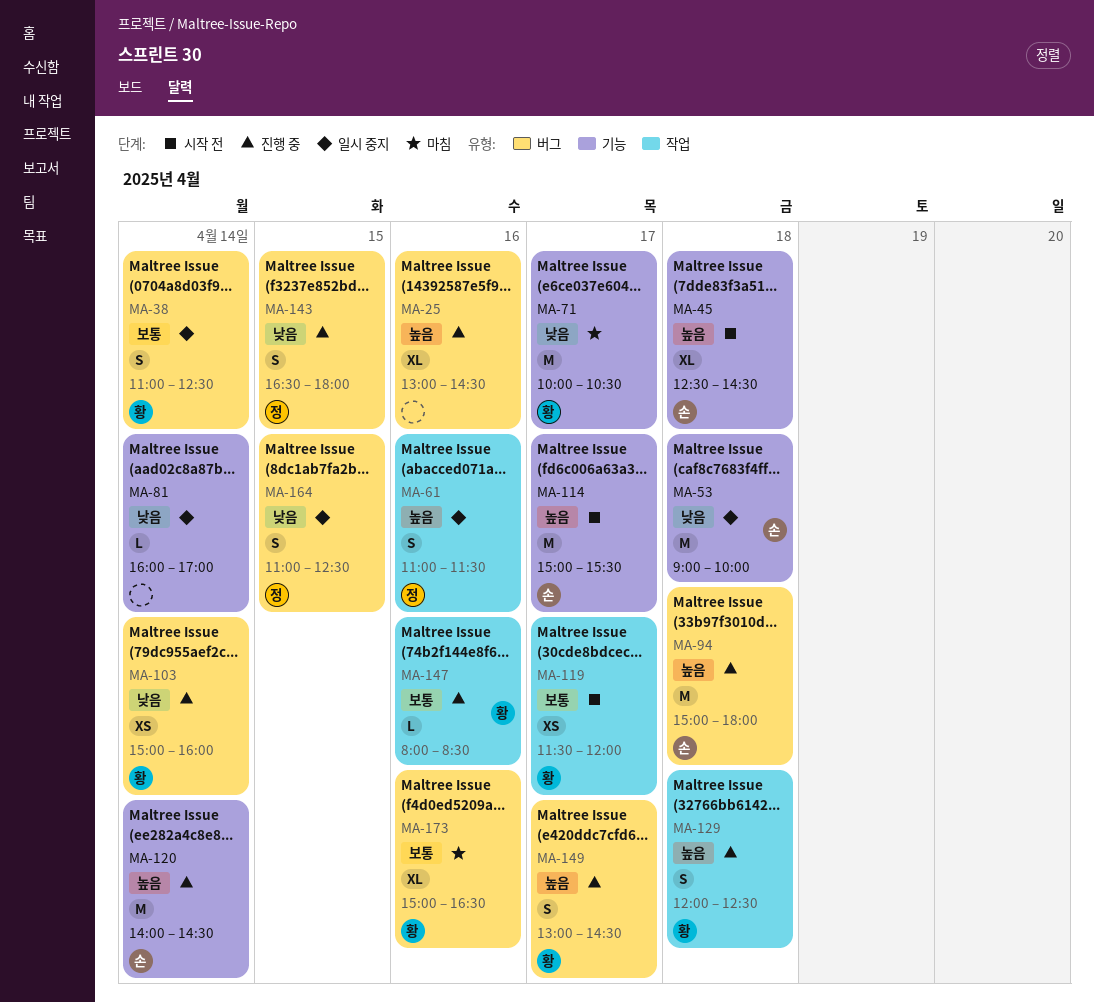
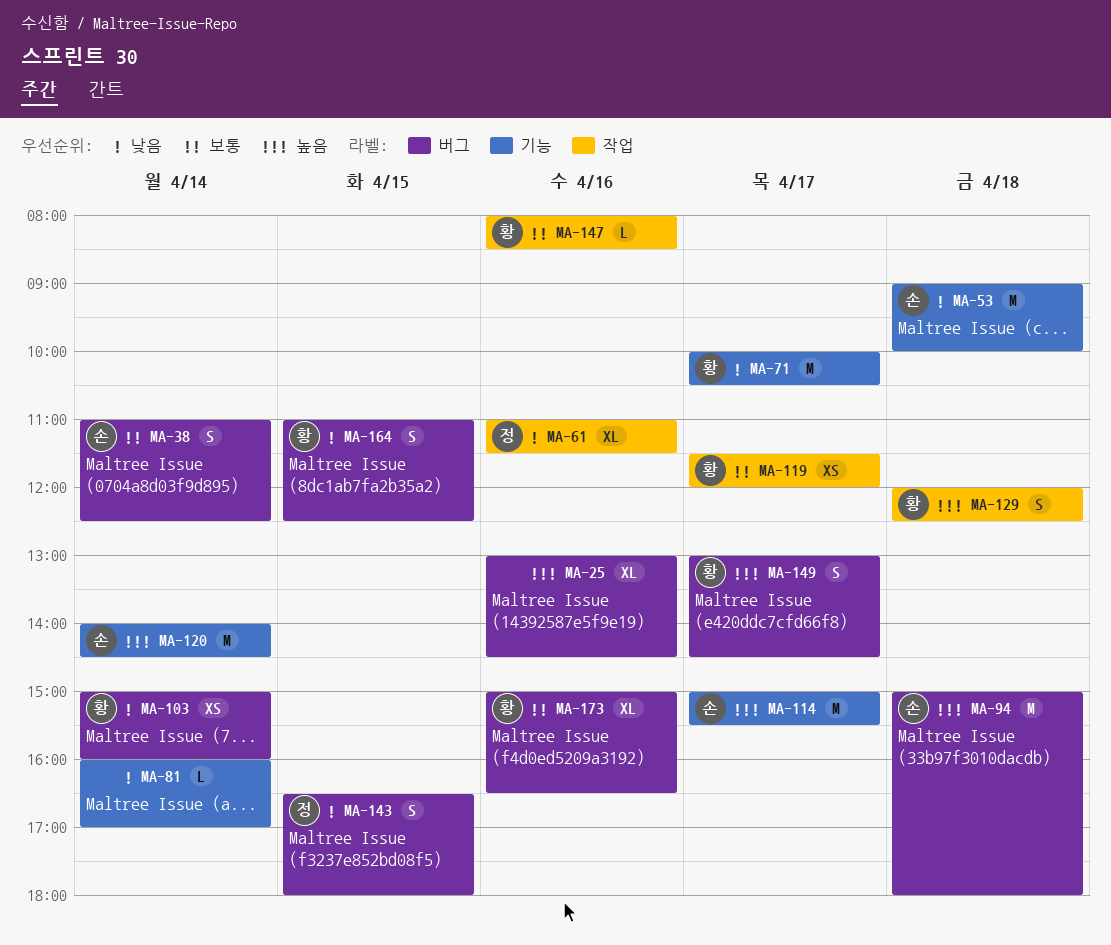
MA-38, owner: 황 -> 손
MA-45: present -> none
MA-61, priority: 높음 -> 낮음
MA-61, estimate: S -> XL
MA-164, owner: 정 -> 황

